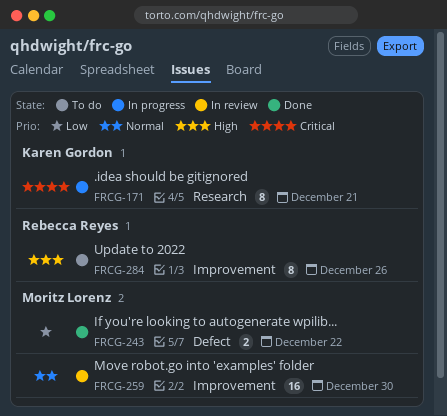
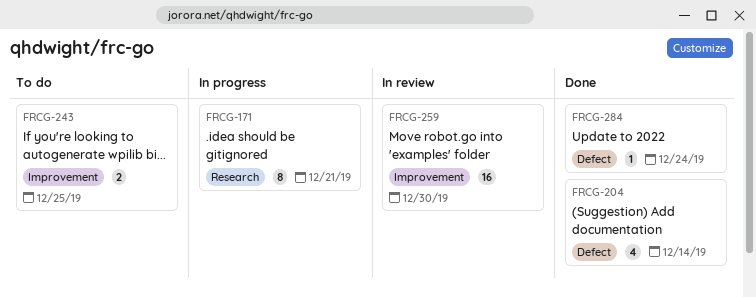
FRCG-204: none -> present
FRCG-243, status: Done -> To do
FRCG-243, label: Defect -> Improvement
FRCG-243, due: Dec 22 -> Dec 25
FRCG-284, status: To do -> Done
FRCG-284, label: Improvement -> Defect
FRCG-284, estimate: 8 -> 1
FRCG-284, due: Dec 26 -> Dec 24

